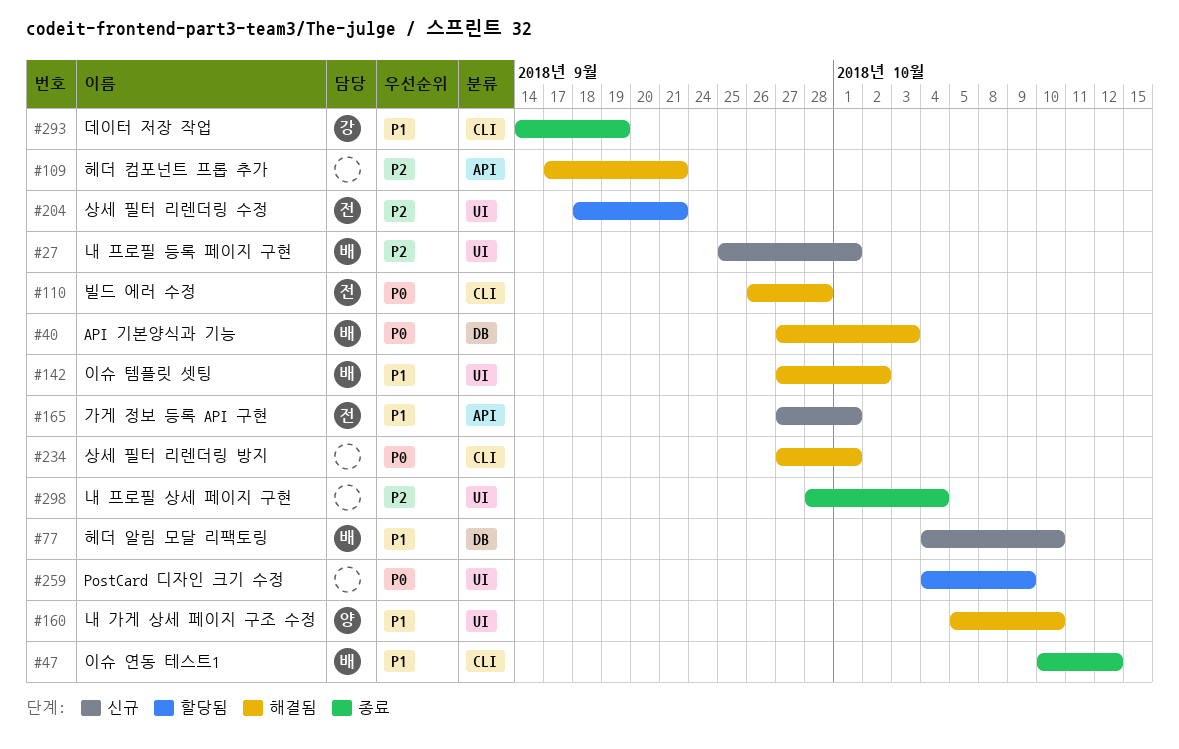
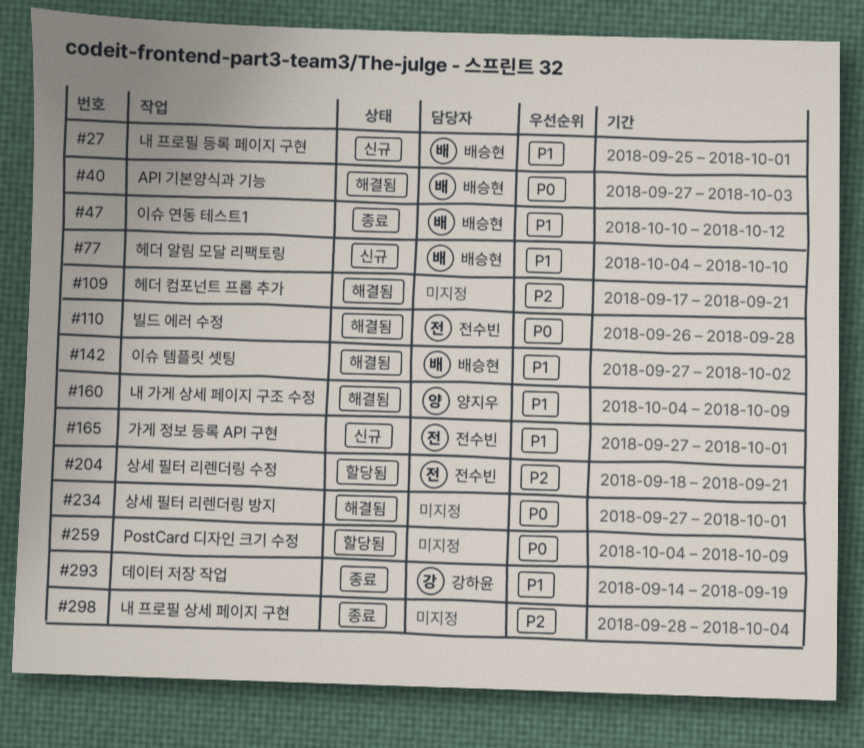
#27, priority: P2 -> P1
#160, start: Oct 5 -> Oct 4
#160, due: Oct 10 -> Oct 9

